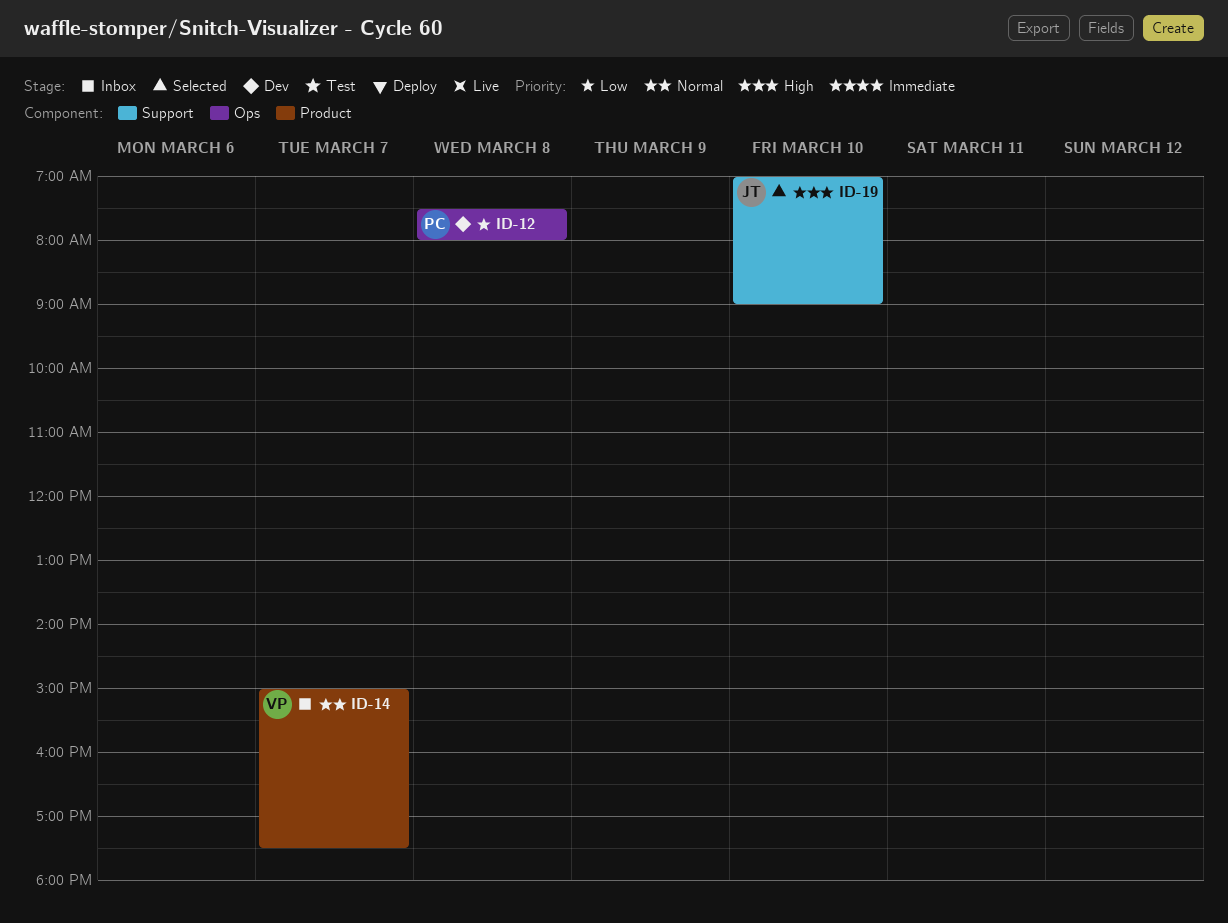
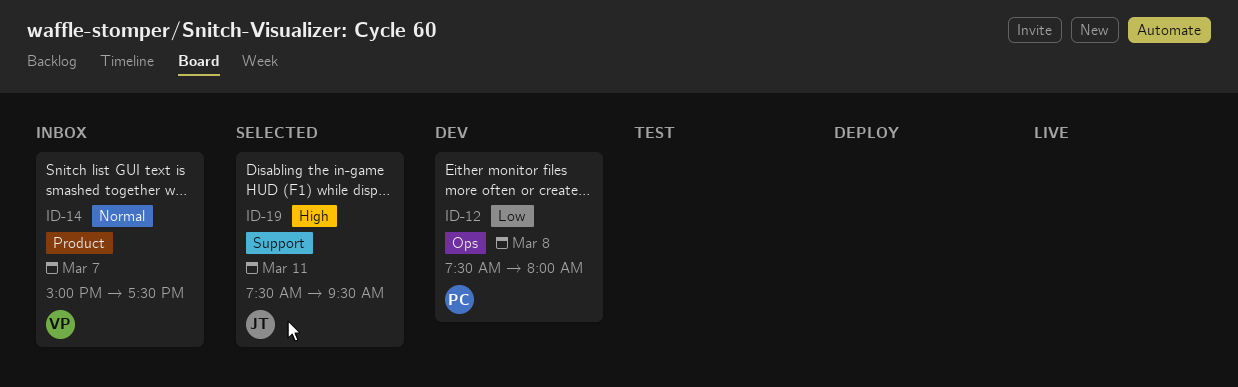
ID-19, day: Mar 10 -> Mar 11
ID-19, begins: 07:00 -> 07:30
ID-19, ends: 09:00 -> 09:30

